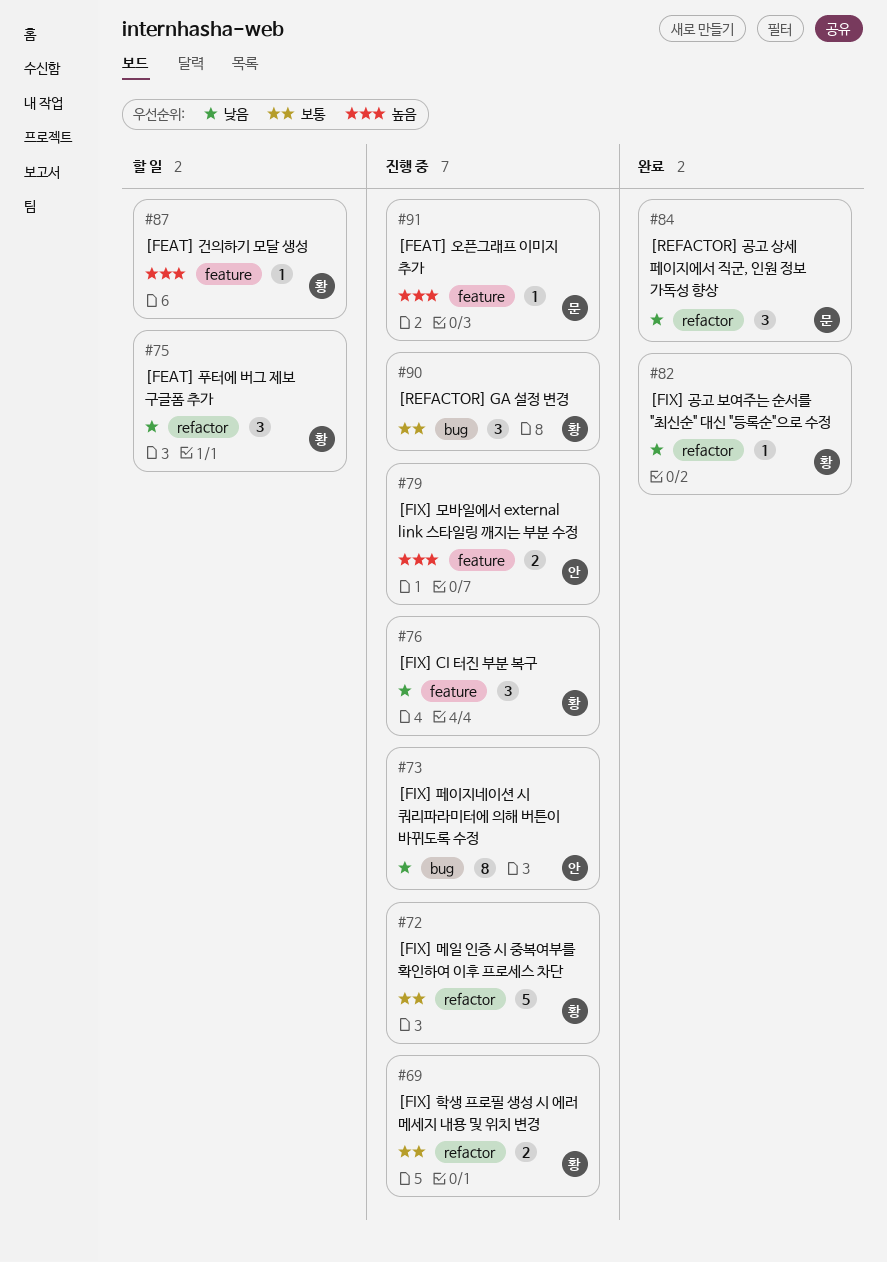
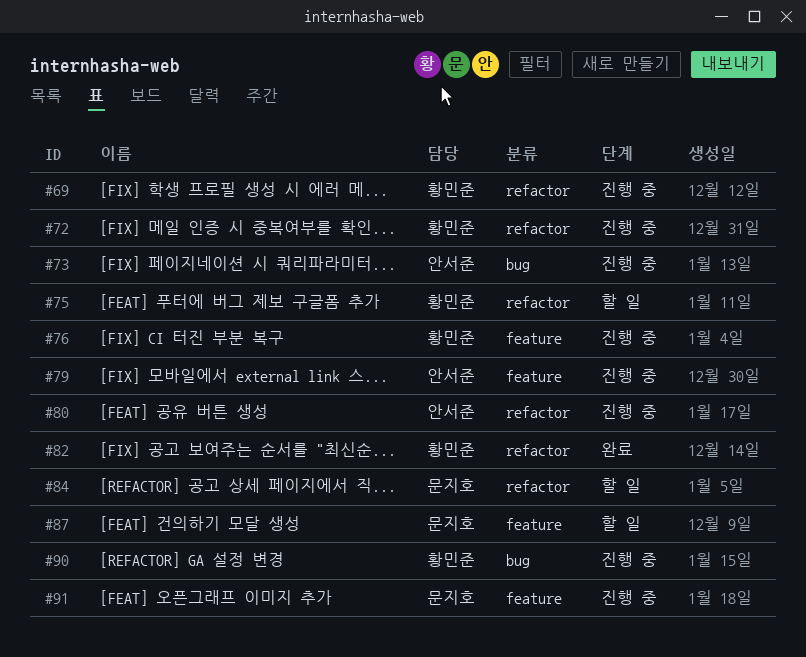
#80: none -> present
#84, status: 완료 -> 할 일
#87, owner: 황민준 -> 문지호

